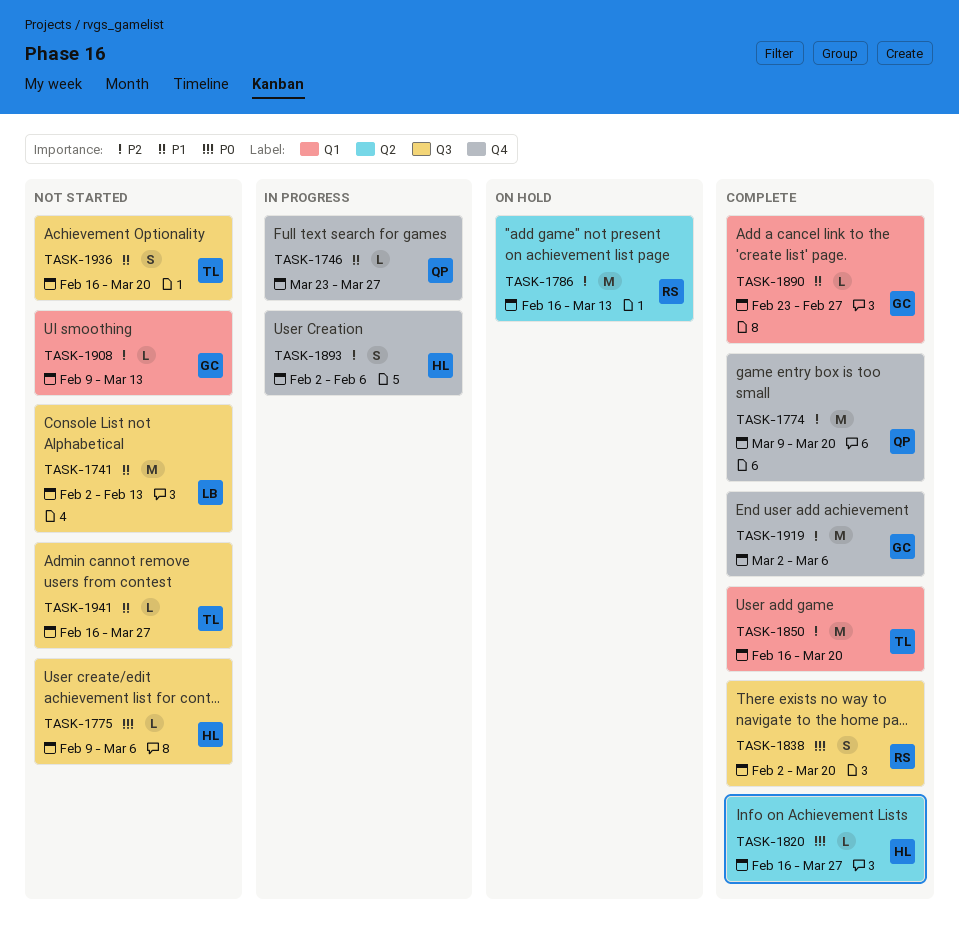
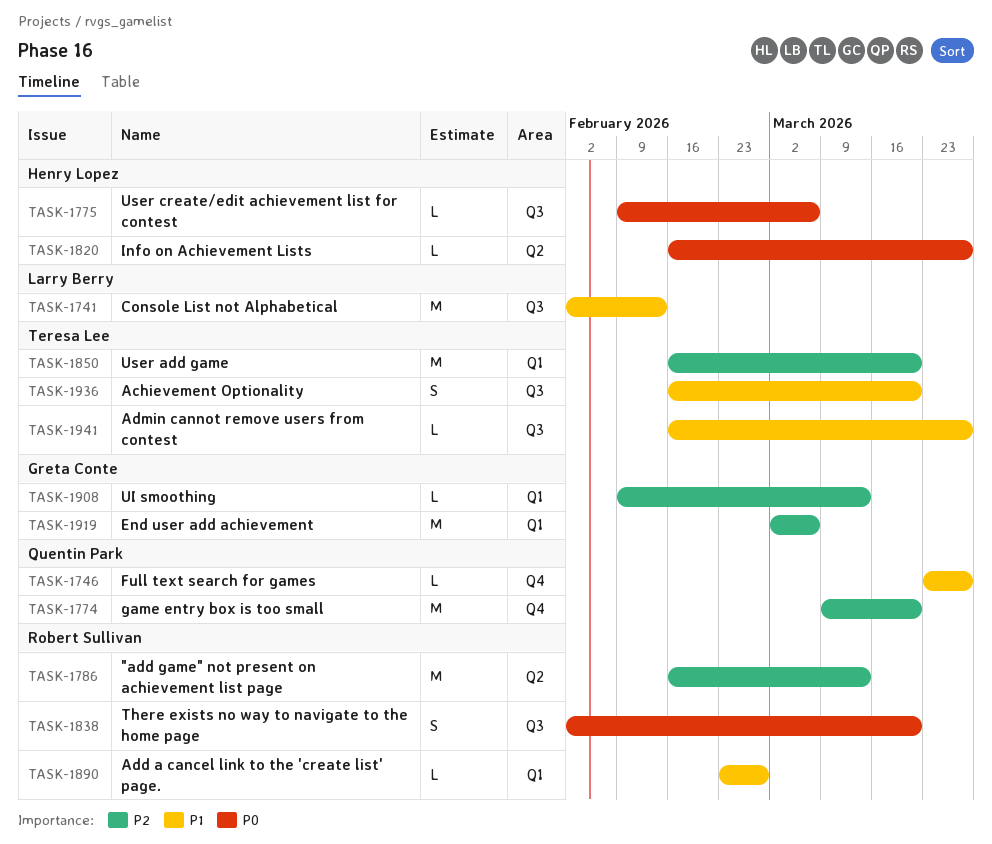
TASK-1890, owner: Greta Conte -> Robert Sullivan
TASK-1893: present -> none
TASK-1919, label: Q4 -> Q1

